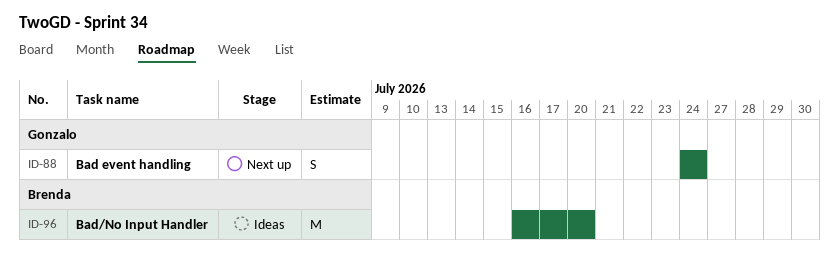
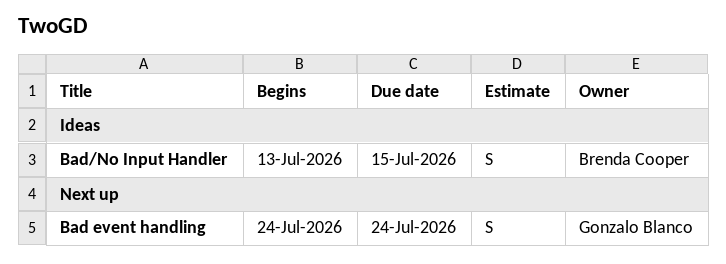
Bad/No Input Handler, estimate: M -> S
Bad/No Input Handler, start: Jul 16 -> Jul 13
Bad/No Input Handler, due: Jul 20 -> Jul 15

